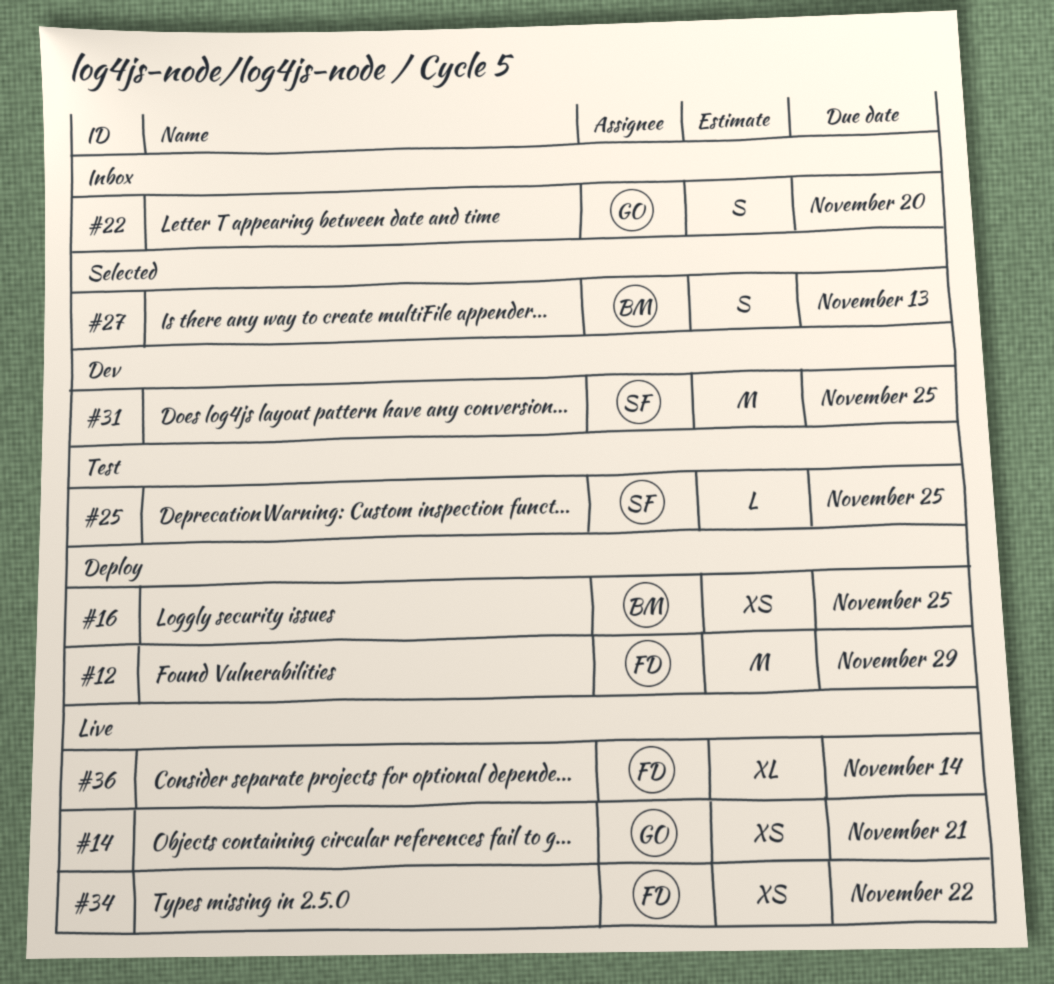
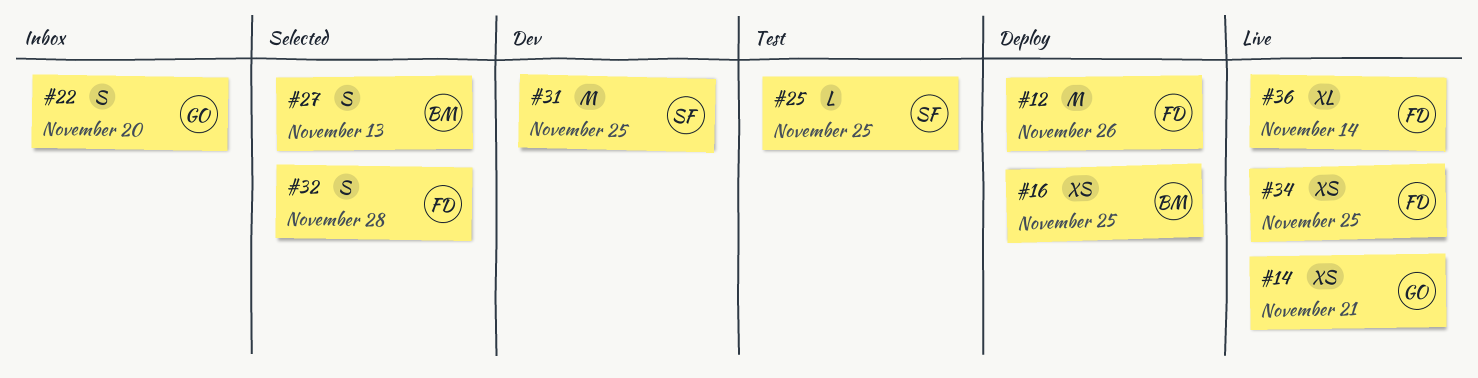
#12, due: Nov 29 -> Nov 26
#32: none -> present
#34, due: Nov 22 -> Nov 25

